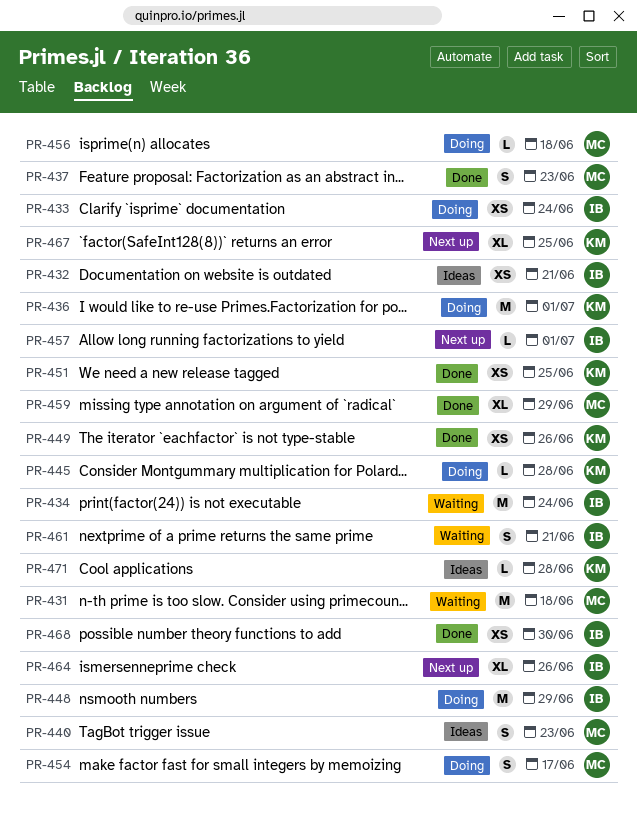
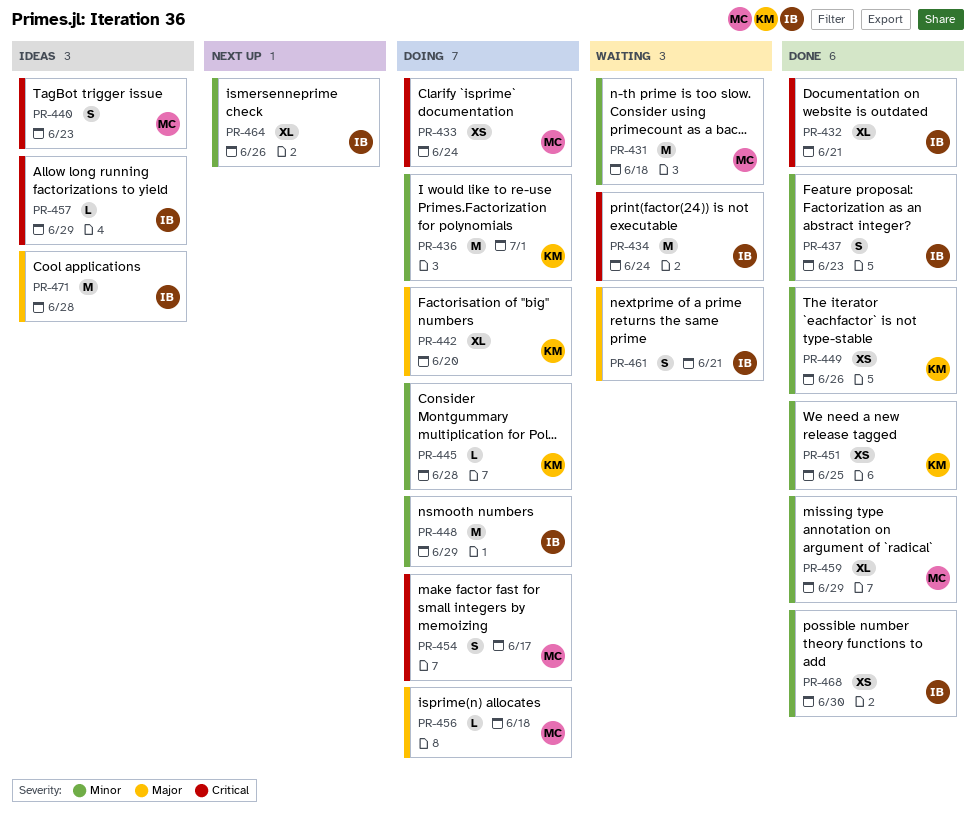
PR-432, status: Ideas -> Done
PR-432, estimate: XS -> XL
PR-433, owner: IB -> MC
PR-437, owner: MC -> IB
PR-442: none -> present
PR-457, status: Next up -> Ideas
PR-457, due: Jul 1 -> Jun 29
PR-467: present -> none
PR-471, owner: KM -> IB
PR-471, estimate: L -> M

